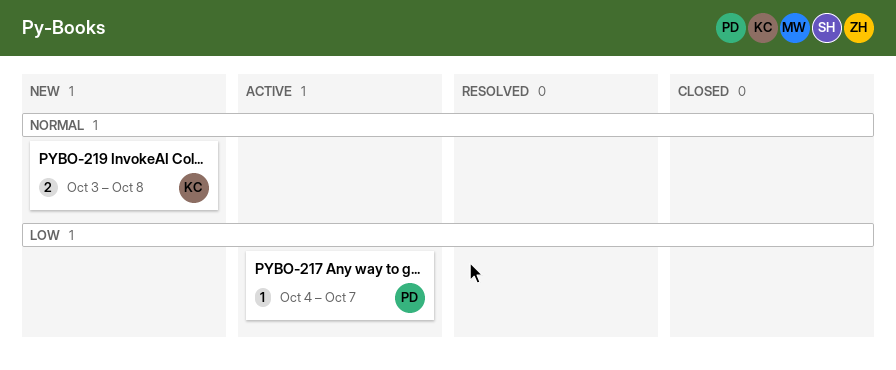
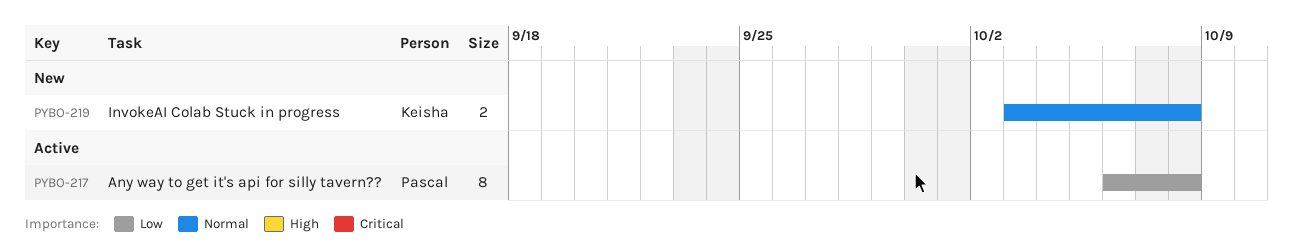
PYBO-217, estimate: 1 -> 8
PYBO-217, start: Oct 4 -> Oct 6
PYBO-217, due: Oct 7 -> Oct 8

